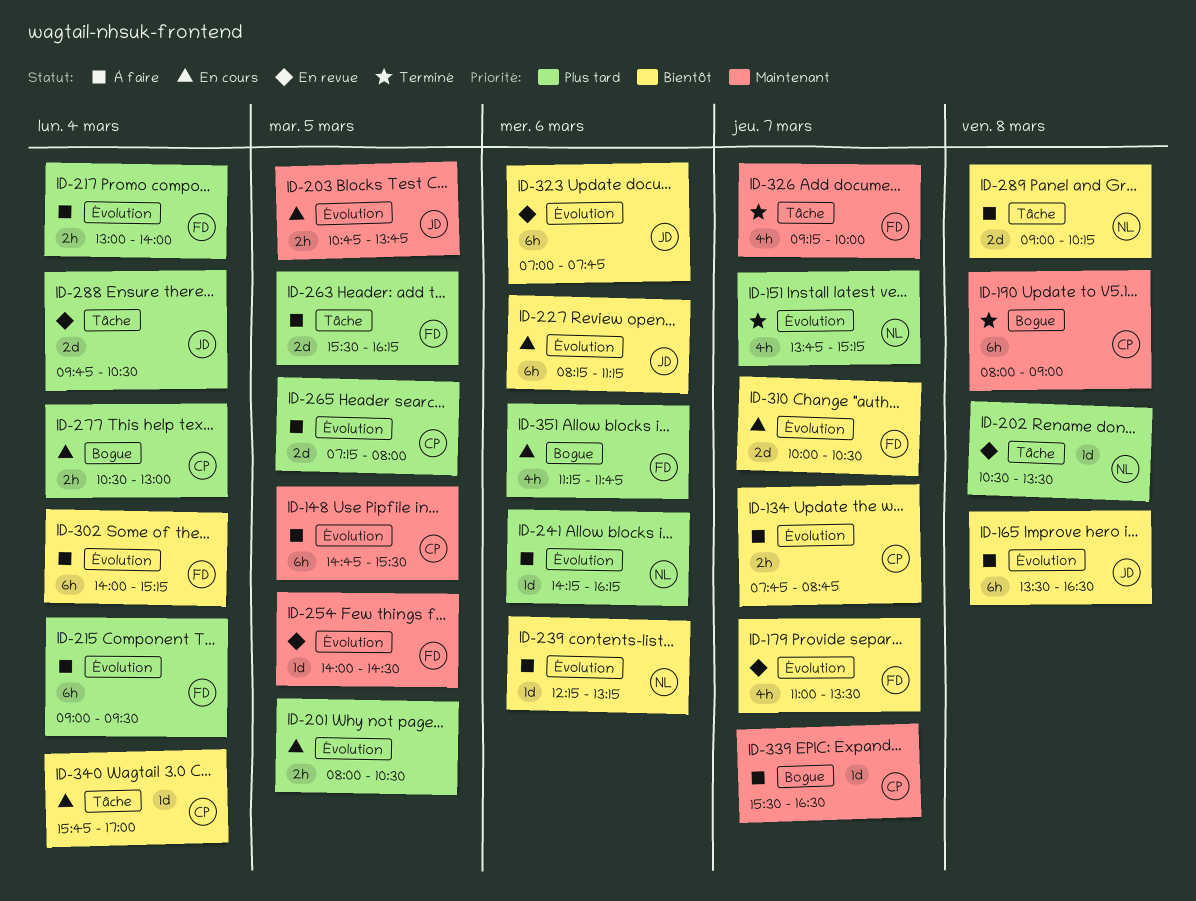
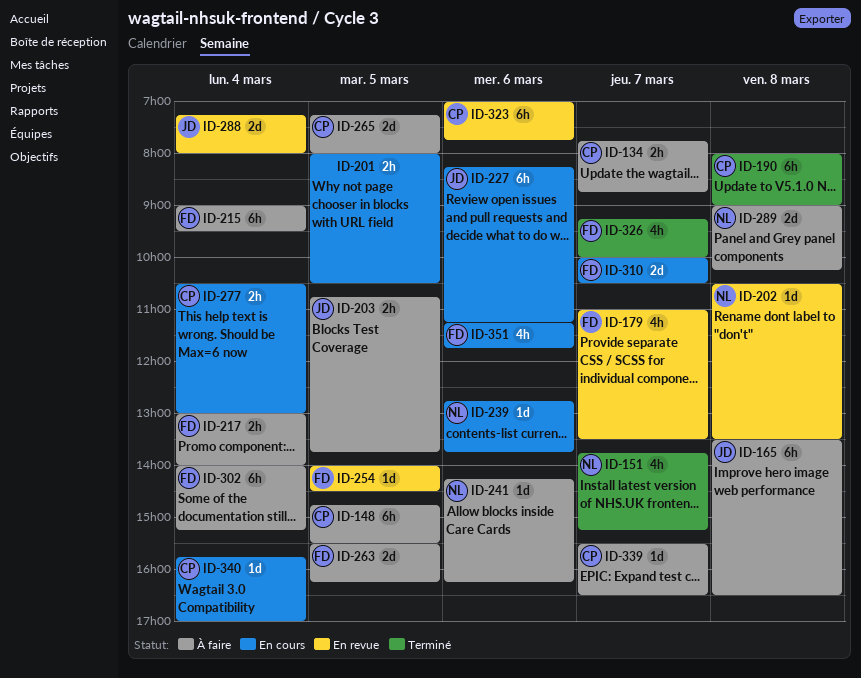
ID-203, status: En cours -> À faire
ID-239, status: À faire -> En cours
ID-239, begins: 12:15 -> 12:45
ID-239, ends: 13:15 -> 13:45
ID-288, begins: 09:45 -> 07:15
ID-288, ends: 10:30 -> 08:00
ID-323, owner: JD -> CP

